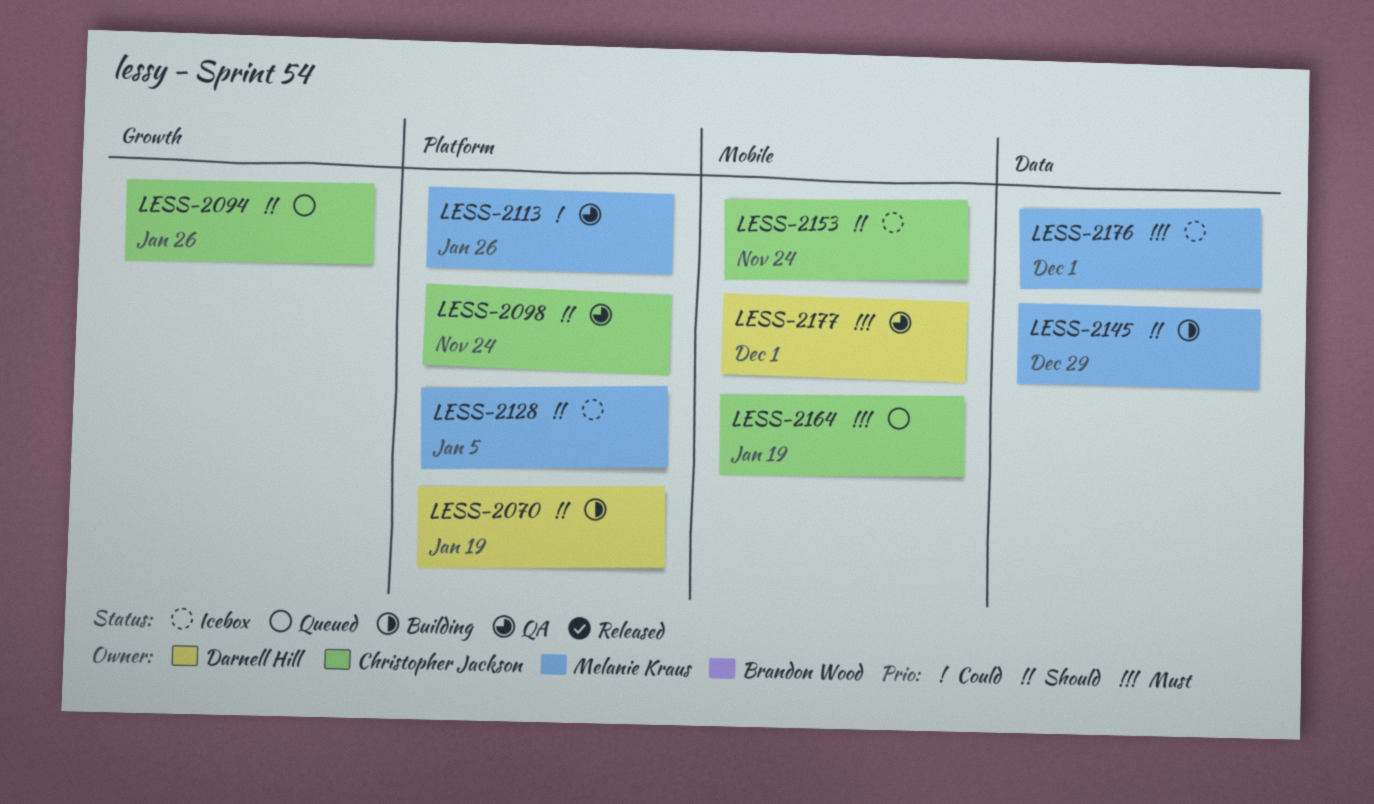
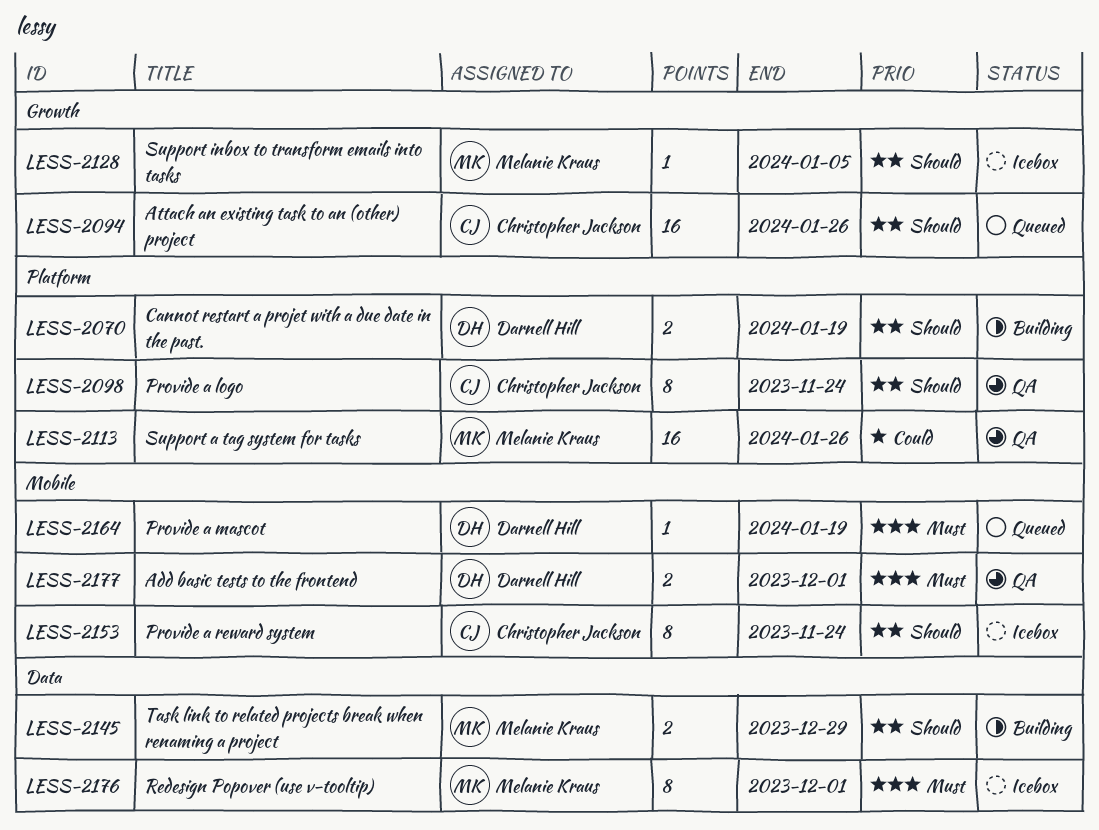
LESS-2128, label: Platform -> Growth
LESS-2164, owner: Christopher Jackson -> Darnell Hill

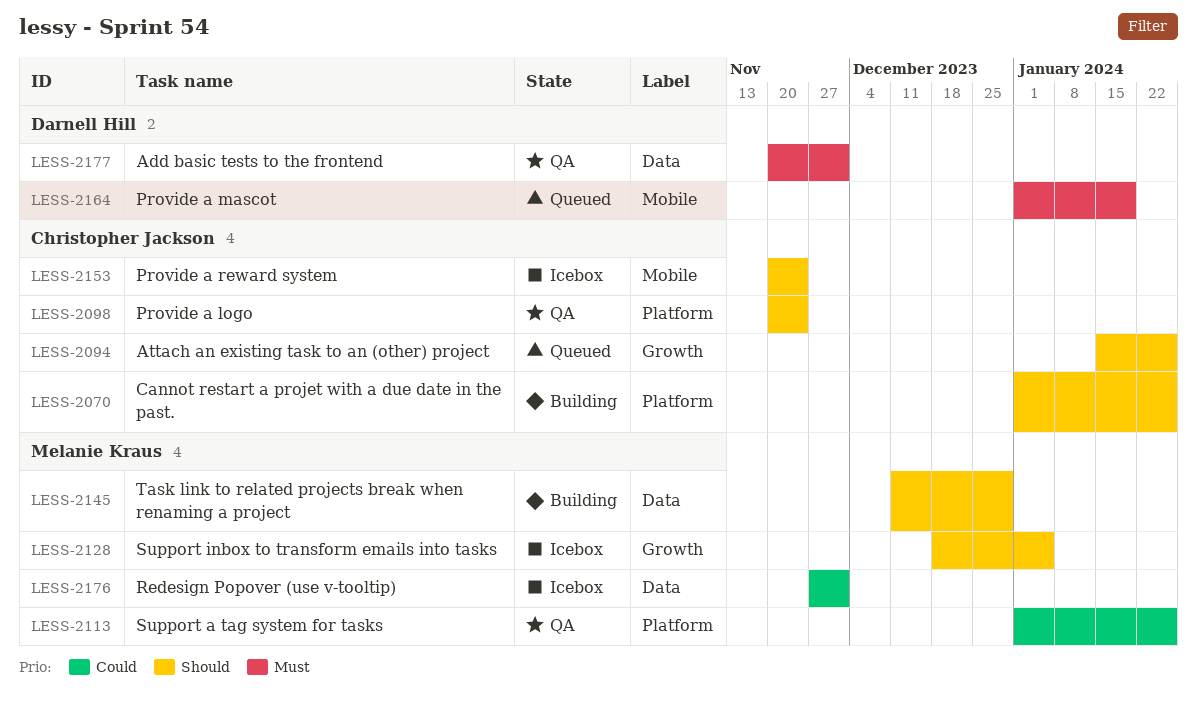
LESS-2070, owner: Darnell Hill -> Christopher Jackson
LESS-2070, due: Jan 19 -> Jan 26
LESS-2176, priority: Must -> Could
LESS-2177, label: Mobile -> Data

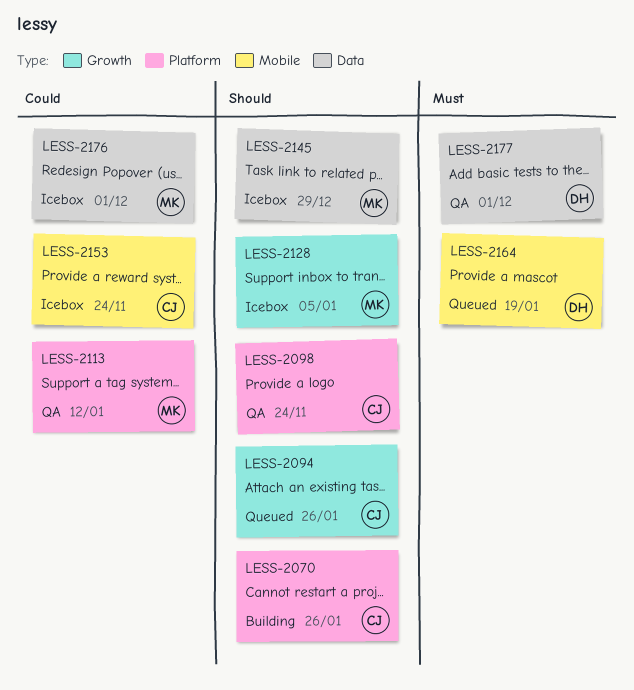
LESS-2113, due: Jan 26 -> Jan 12
LESS-2145, status: Building -> Icebox
LESS-2153, priority: Should -> Could

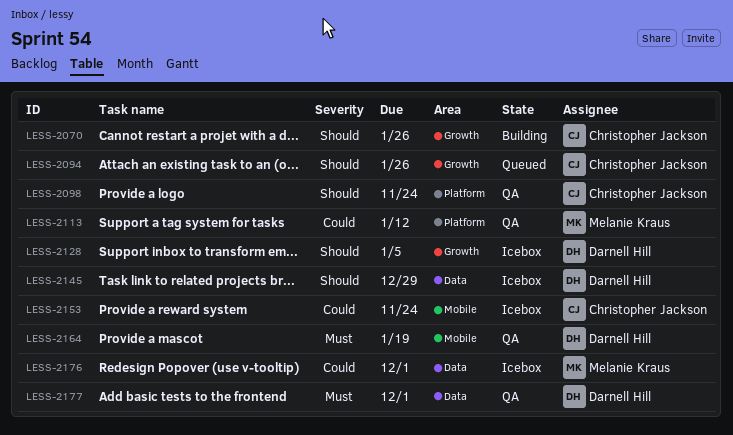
LESS-2070, label: Platform -> Growth
LESS-2128, owner: Melanie Kraus -> Darnell Hill
LESS-2145, owner: Melanie Kraus -> Darnell Hill
LESS-2164, status: Queued -> QA

